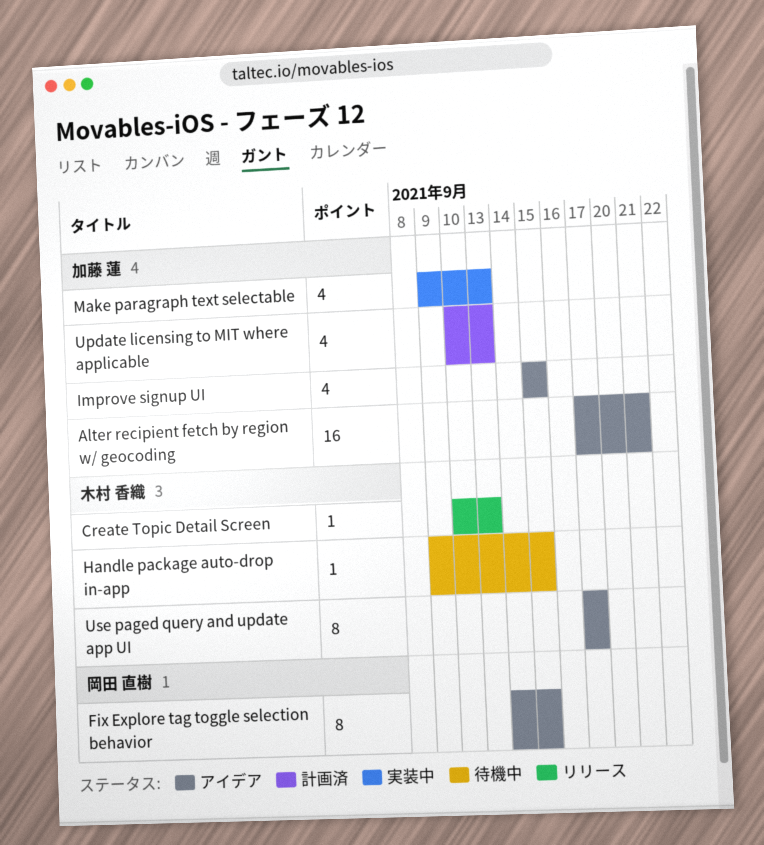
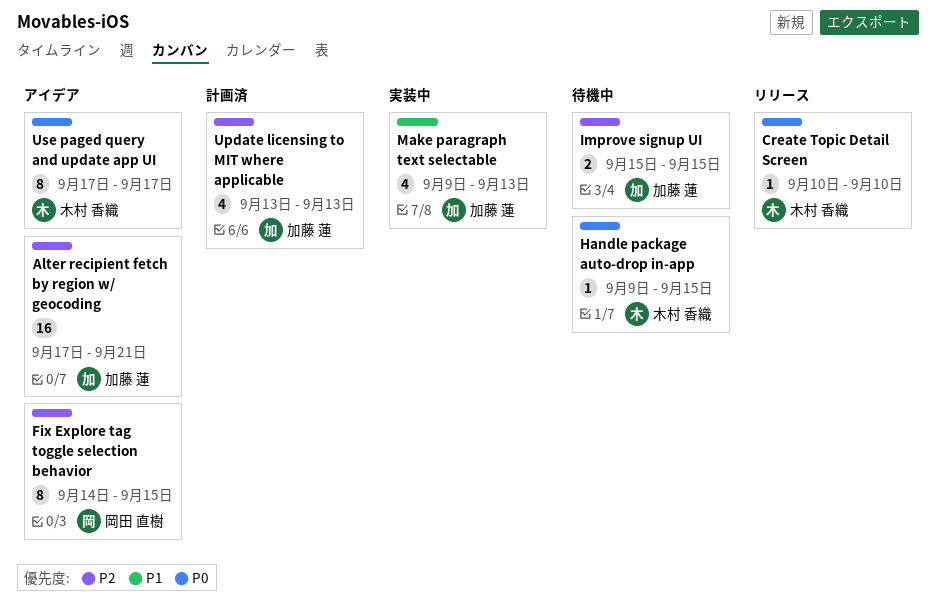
Create Topic Detail Screen, due: Sep 13 -> Sep 10
Improve signup UI, status: アイデア -> 待機中
Improve signup UI, estimate: 4 -> 2
Update licensing to MIT where applicable, start: Sep 10 -> Sep 13

